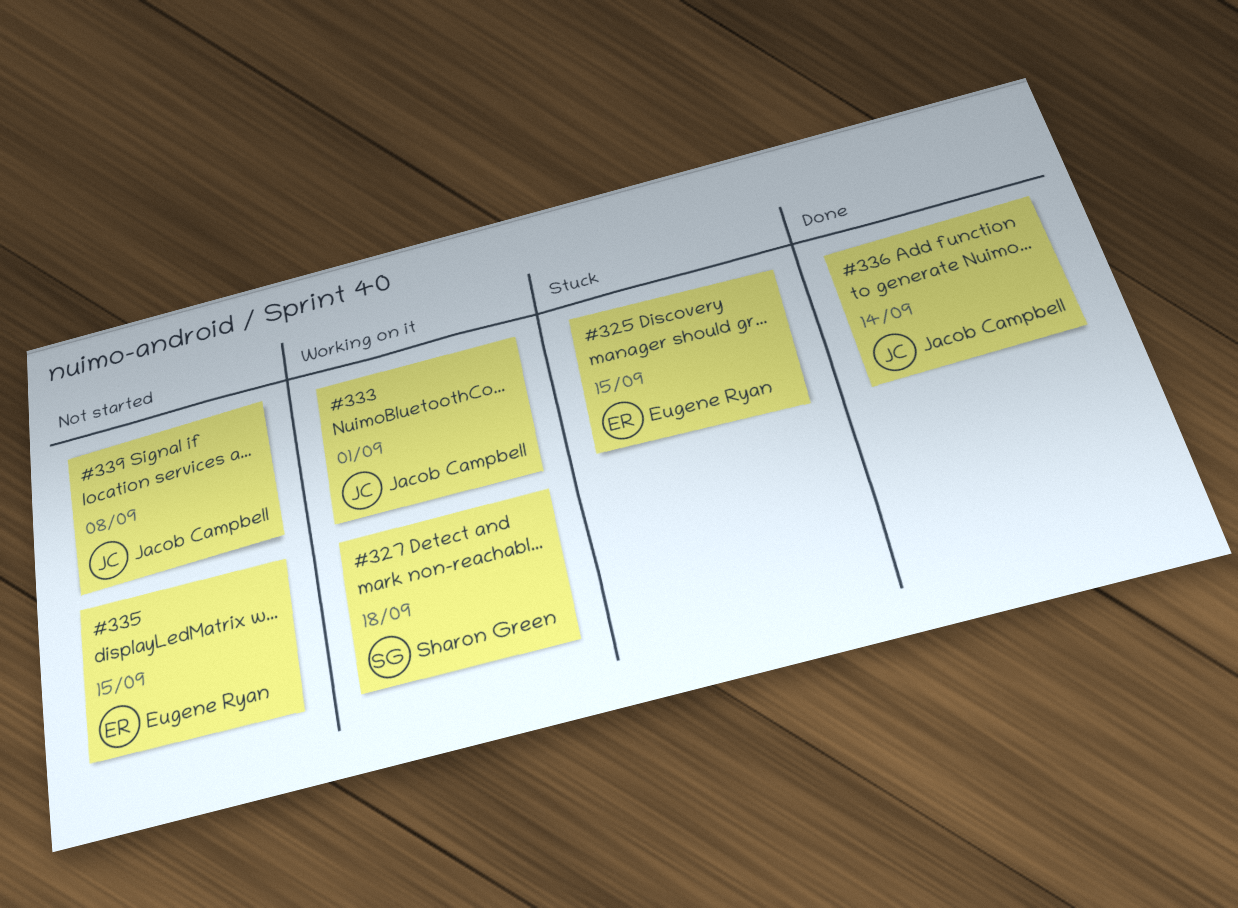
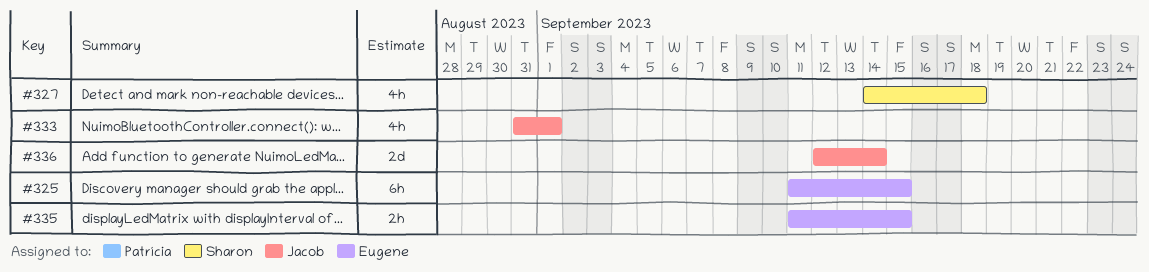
#339: present -> none

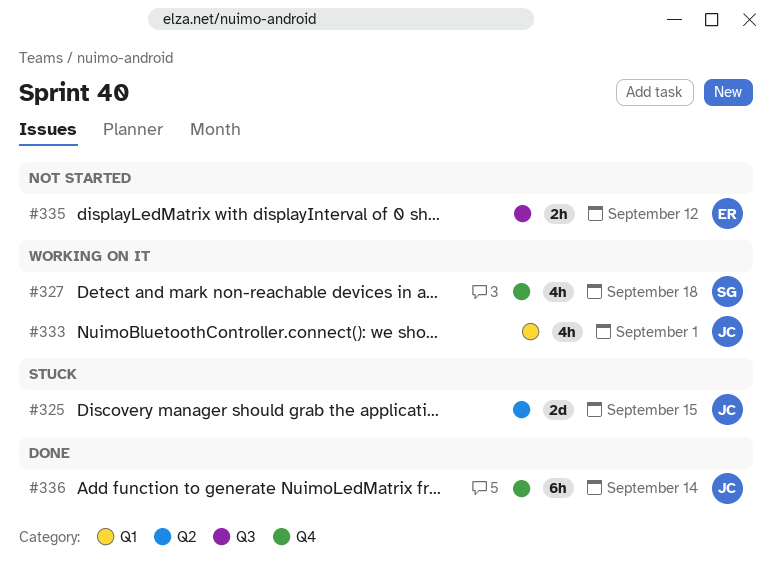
#325, owner: Eugene -> Jacob
#325, estimate: 6h -> 2d
#335, due: Sep 15 -> Sep 12
#336, estimate: 2d -> 6h

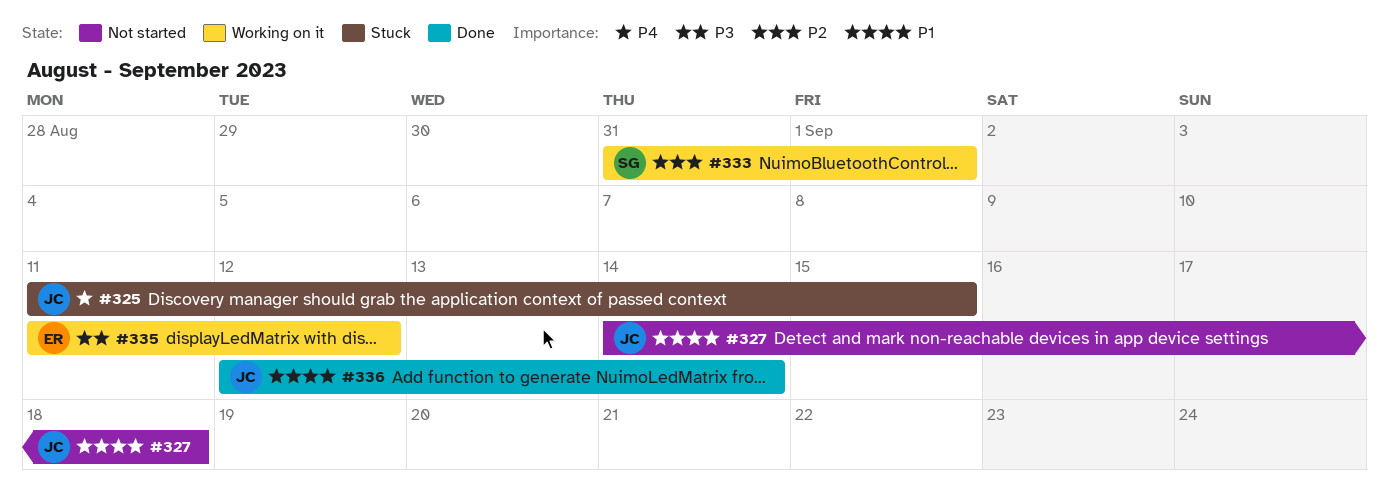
#327, status: Working on it -> Not started
#327, owner: SG -> JC
#333, owner: JC -> SG
#335, status: Not started -> Working on it

